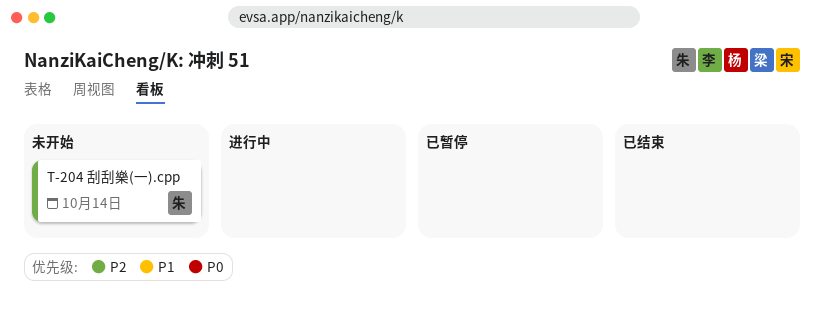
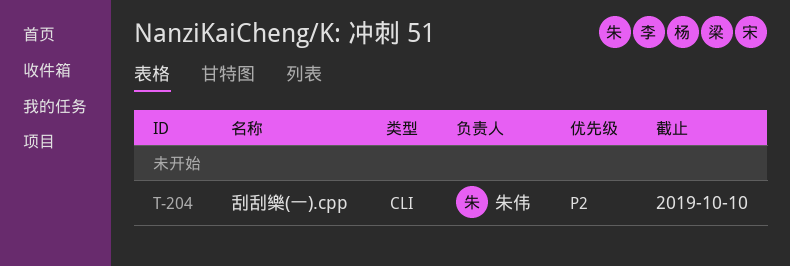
T-204, due: Oct 14 -> Oct 10

